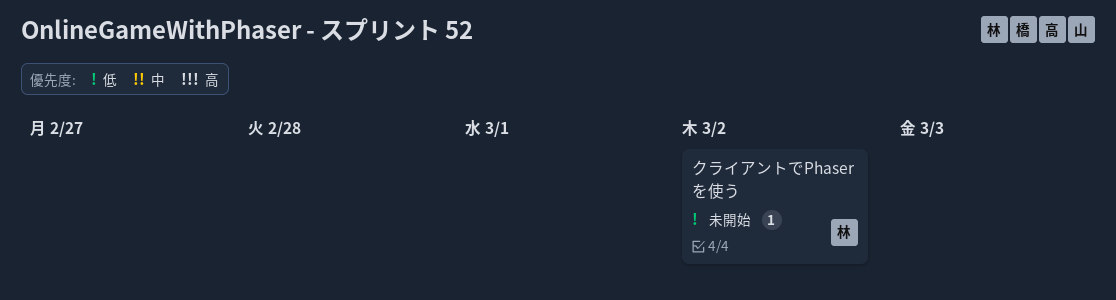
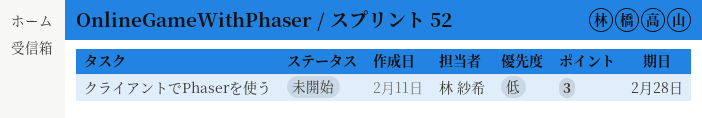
クライアントでPhaserを使う, estimate: 1 -> 3
クライアントでPhaserを使う, due: Mar 2 -> Feb 28

